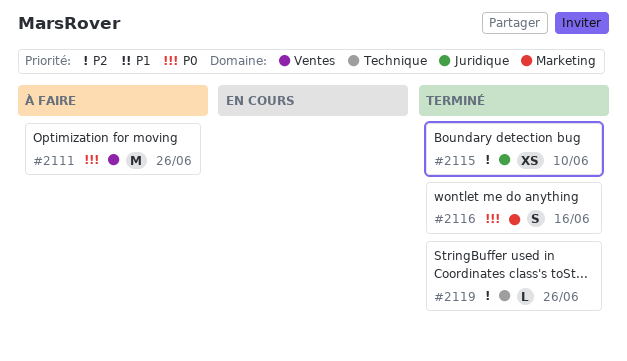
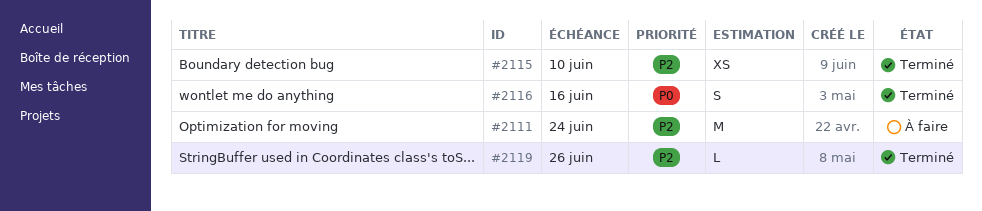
#2111, priority: P0 -> P2
#2111, due: Jun 26 -> Jun 24

